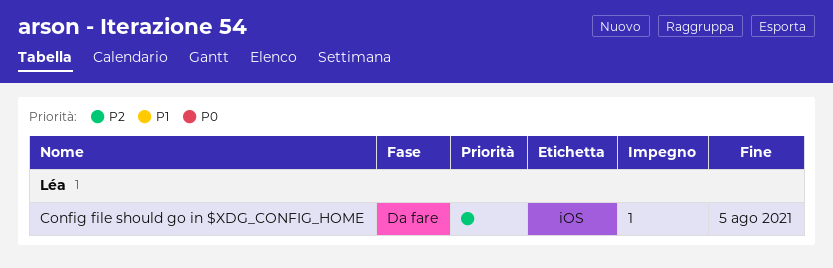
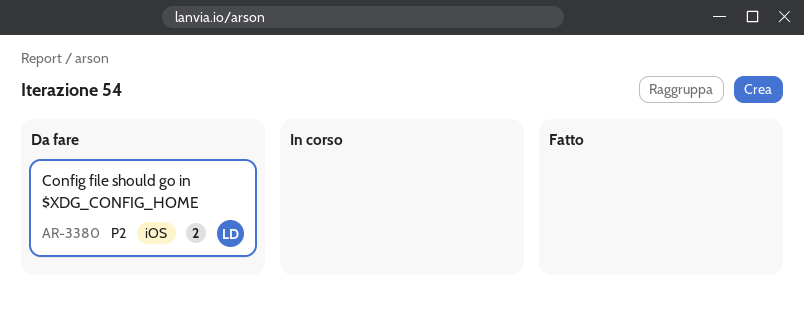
Config file should go in $XDG_CONFIG_HOME, estimate: 1 -> 2

